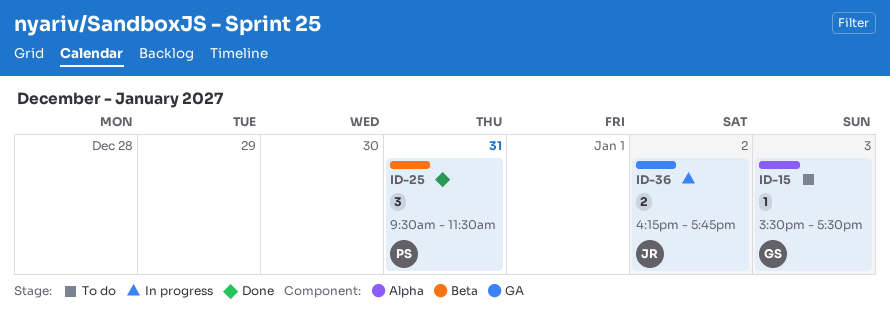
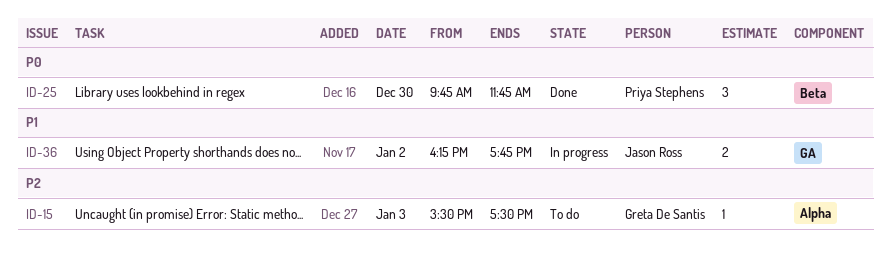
ID-25, day: Dec 31 -> Dec 30
ID-25, begins: 09:30 -> 09:45
ID-25, ends: 11:30 -> 11:45

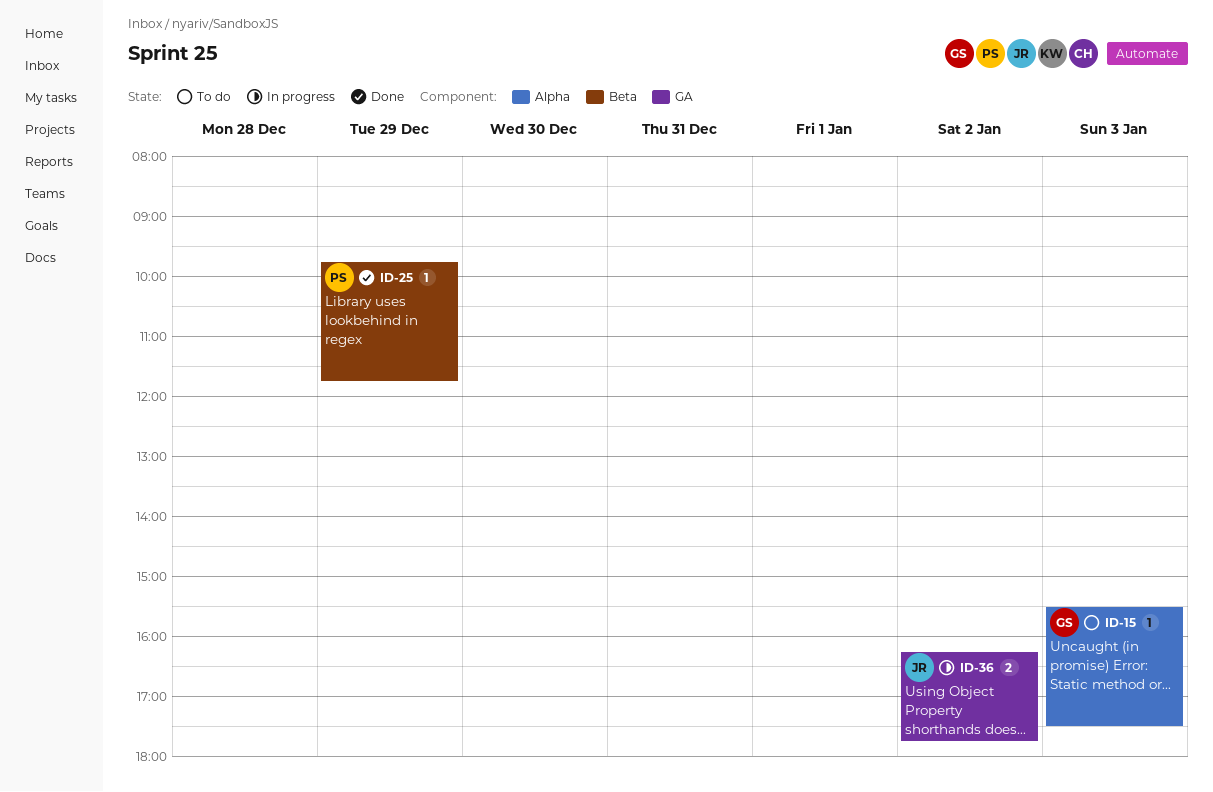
ID-25, estimate: 3 -> 1
ID-25, day: Dec 30 -> Dec 29

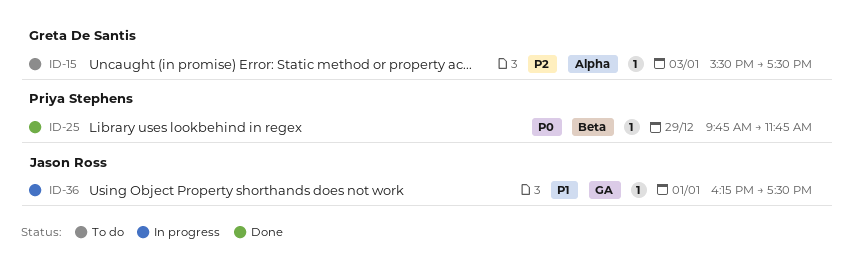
ID-36, estimate: 2 -> 1
ID-36, day: Jan 2 -> Jan 1
ID-36, ends: 17:45 -> 17:30

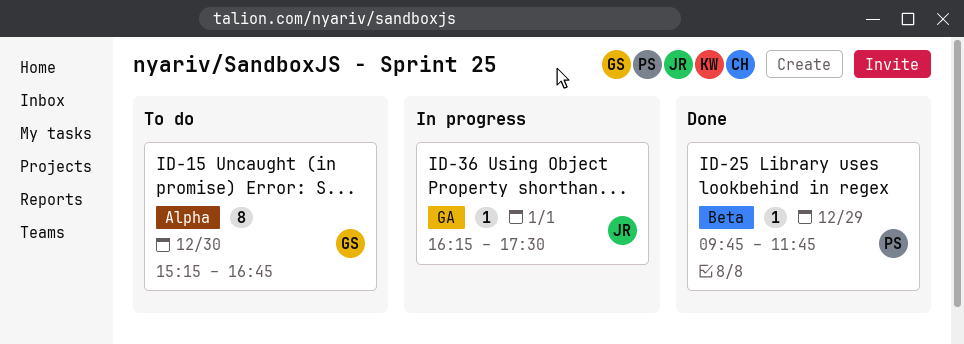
ID-15, estimate: 1 -> 8
ID-15, day: Jan 3 -> Dec 30
ID-15, begins: 15:30 -> 15:15
ID-15, ends: 17:30 -> 16:45

